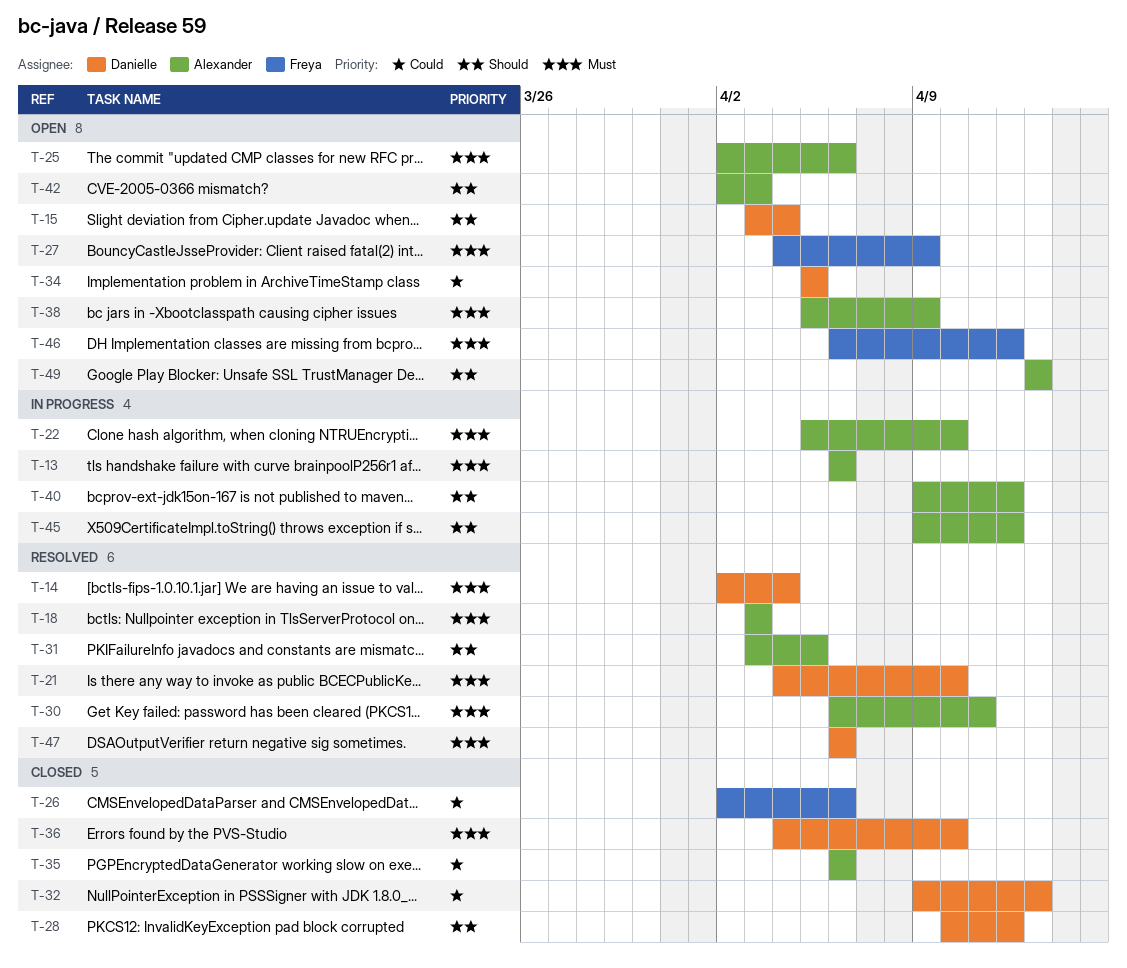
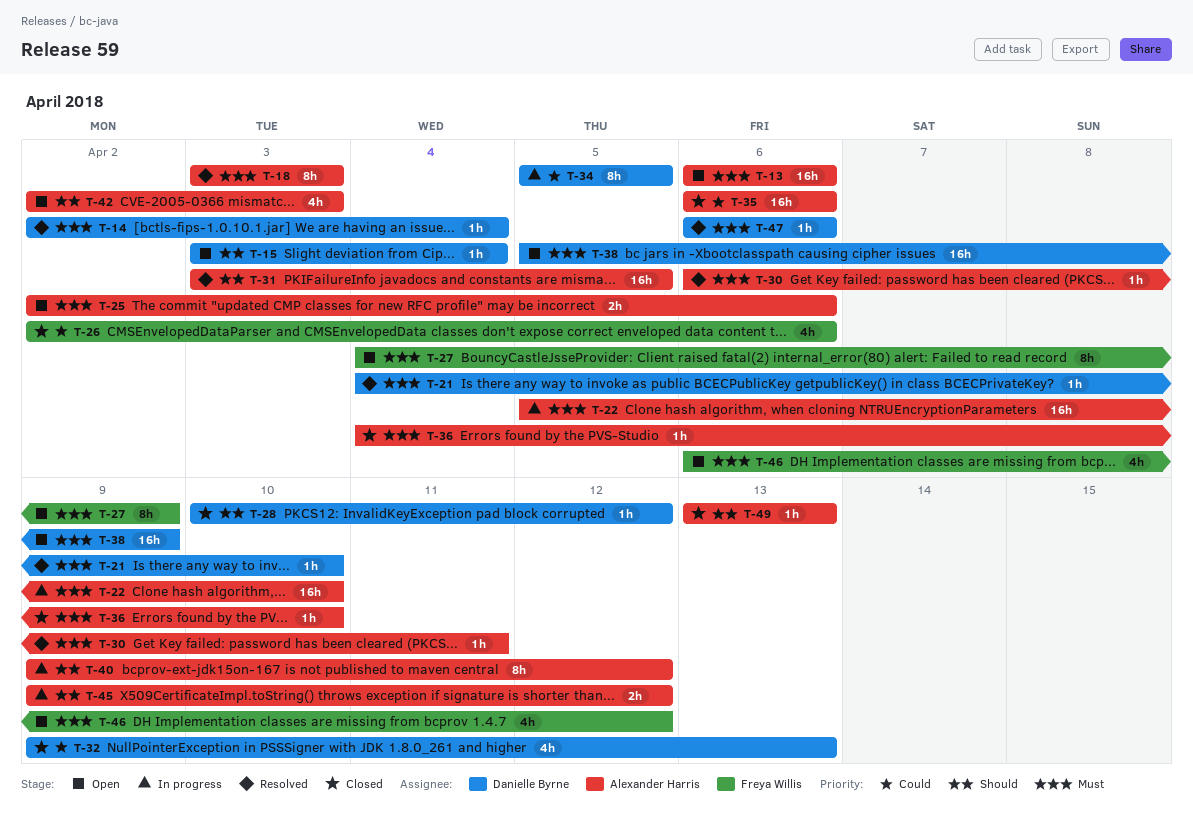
T-13, status: In progress -> Open
T-34, status: Open -> In progress
T-36, owner: Danielle Byrne -> Alexander Harris
T-38, owner: Alexander Harris -> Danielle Byrne
T-49, status: Open -> Closed

